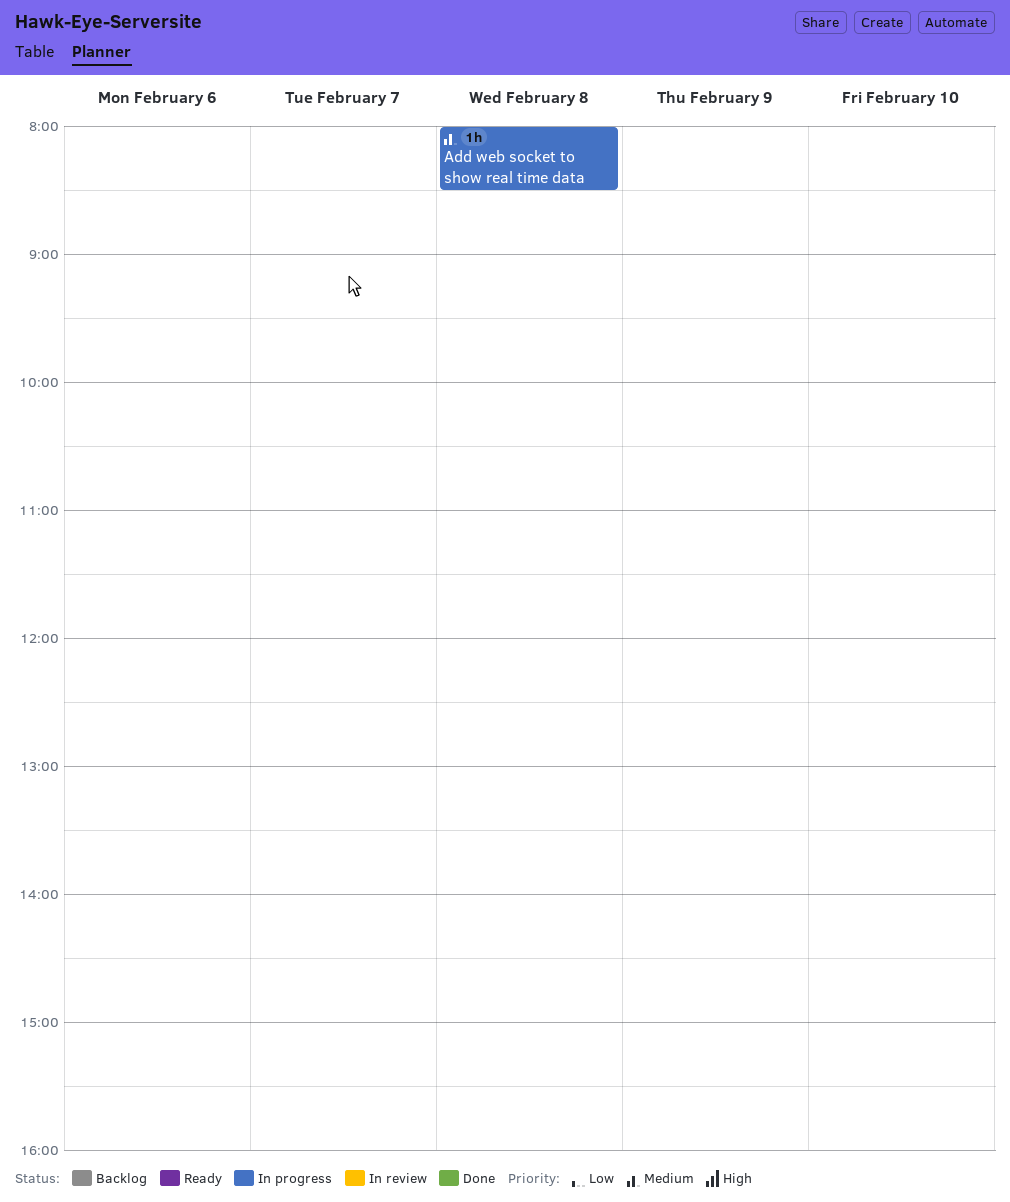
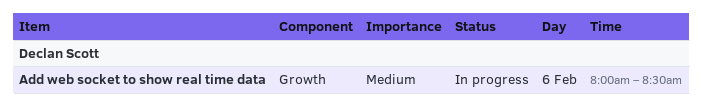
Add web socket to show real time data, day: Feb 8 -> Feb 6

